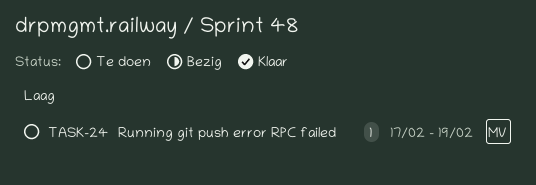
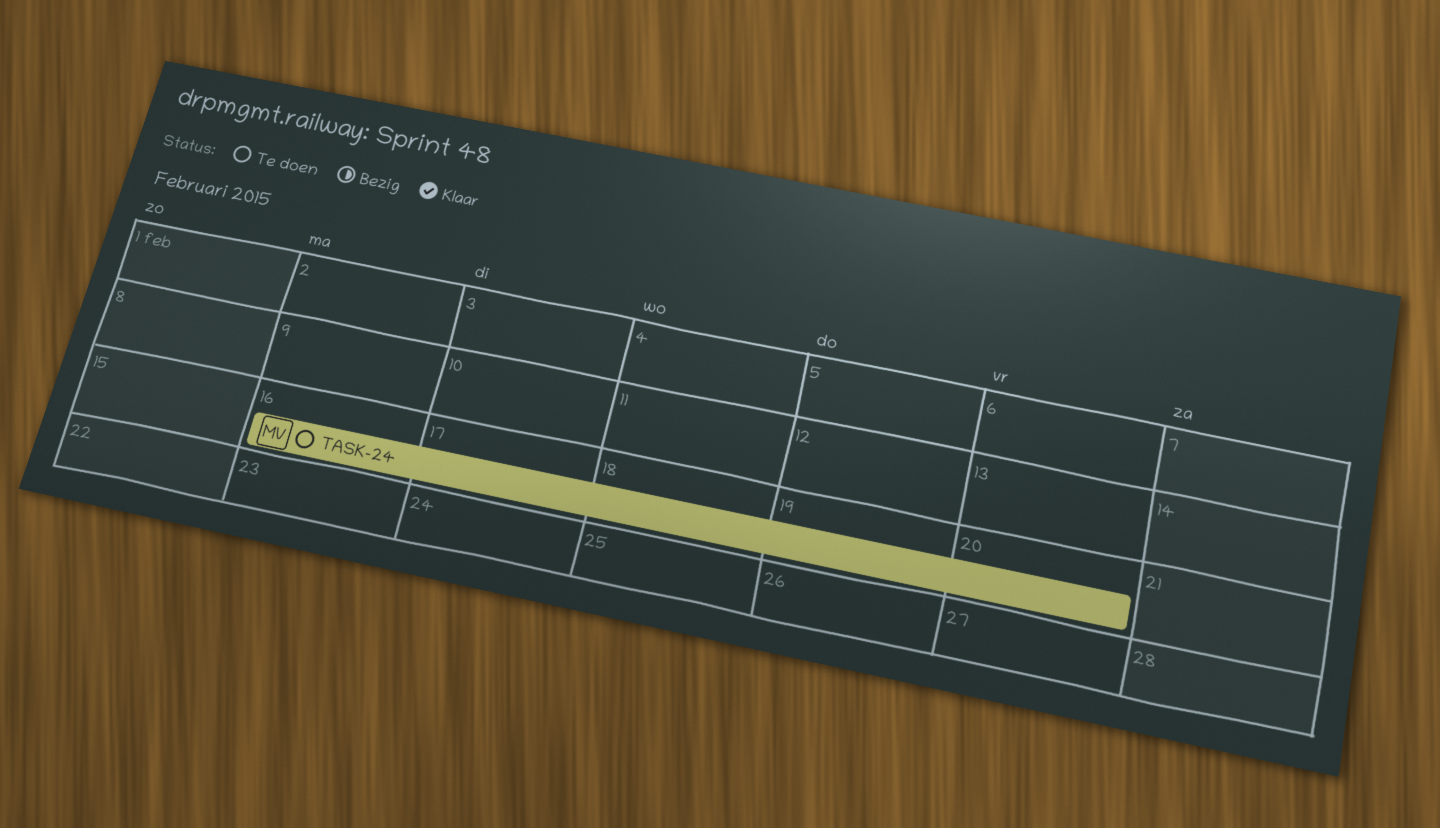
TASK-24, start: Feb 17 -> Feb 16
TASK-24, due: Feb 19 -> Feb 20

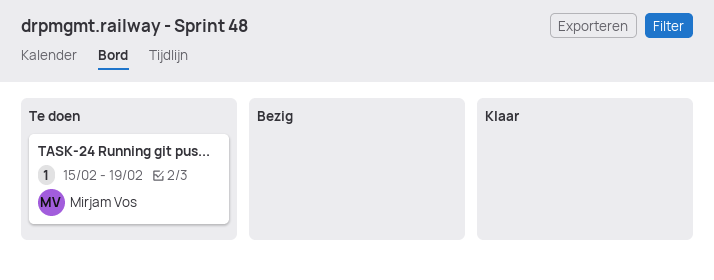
TASK-24, start: Feb 16 -> Feb 15
TASK-24, due: Feb 20 -> Feb 19

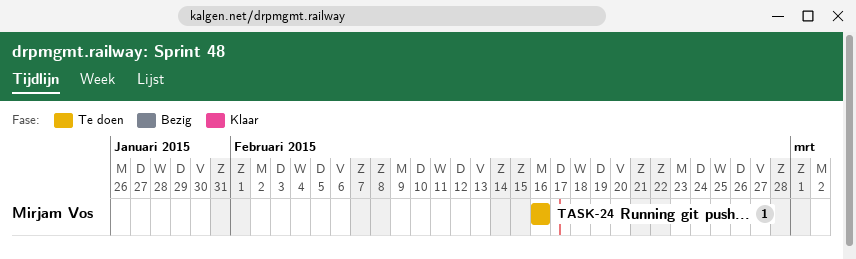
TASK-24, start: Feb 15 -> Feb 16
TASK-24, due: Feb 19 -> Feb 16

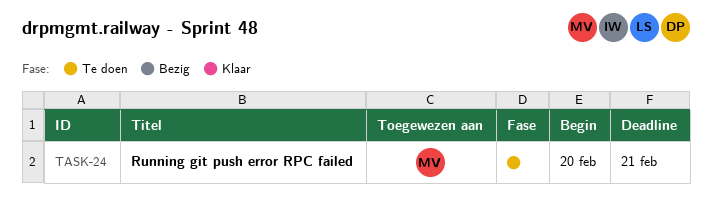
TASK-24, start: Feb 16 -> Feb 20
TASK-24, due: Feb 16 -> Feb 21

